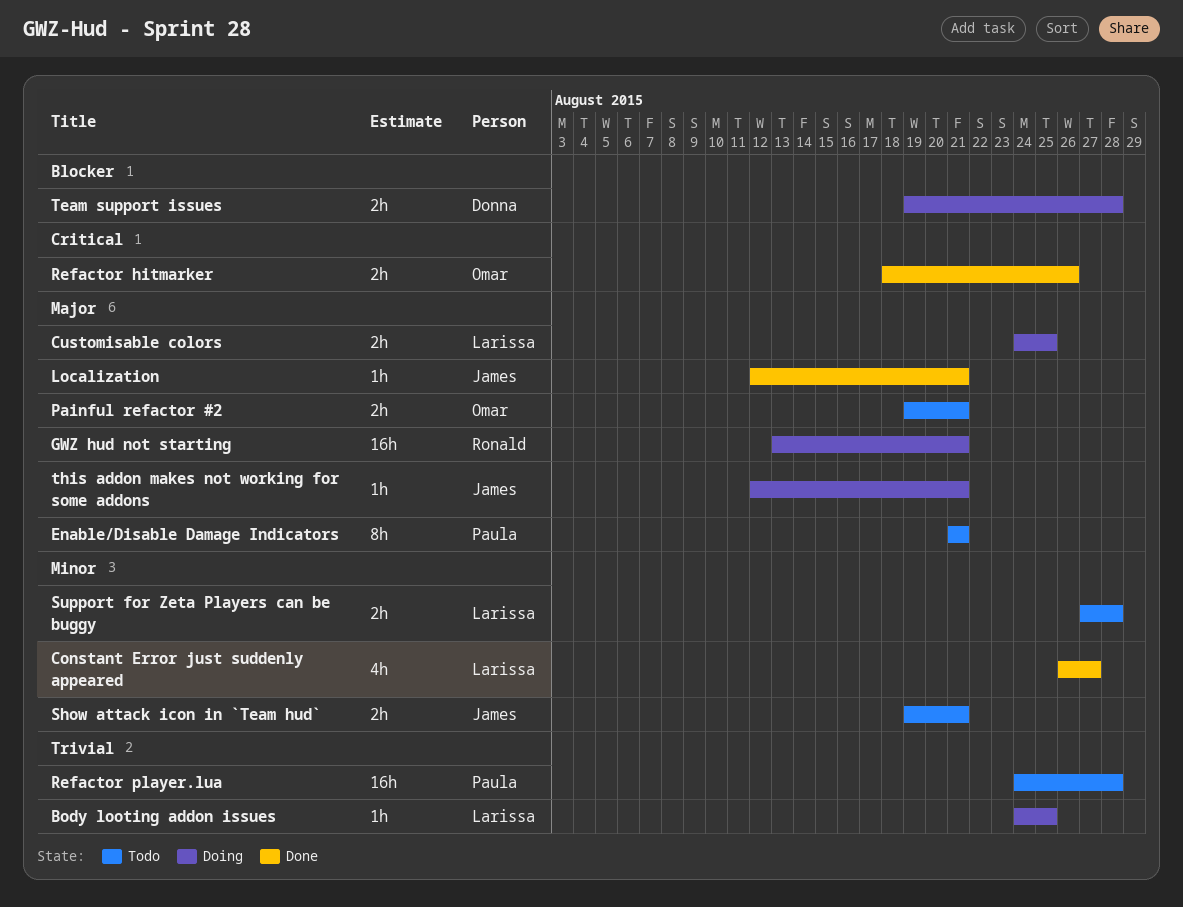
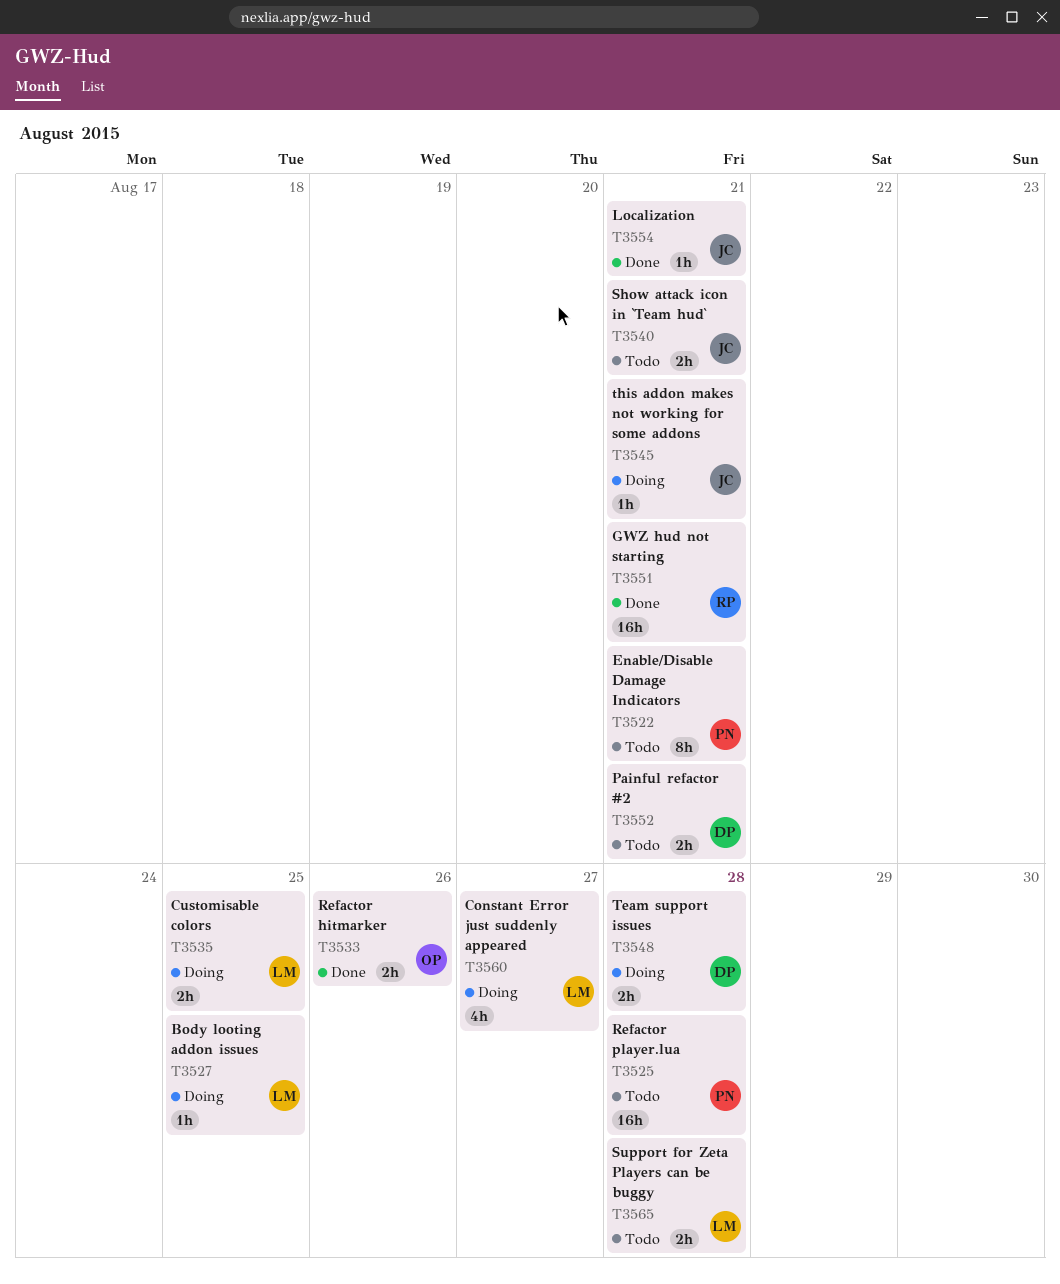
Constant Error just suddenly appeared, status: Done -> Doing
GWZ hud not starting, status: Doing -> Done
Painful refactor #2, owner: Omar -> Donna

